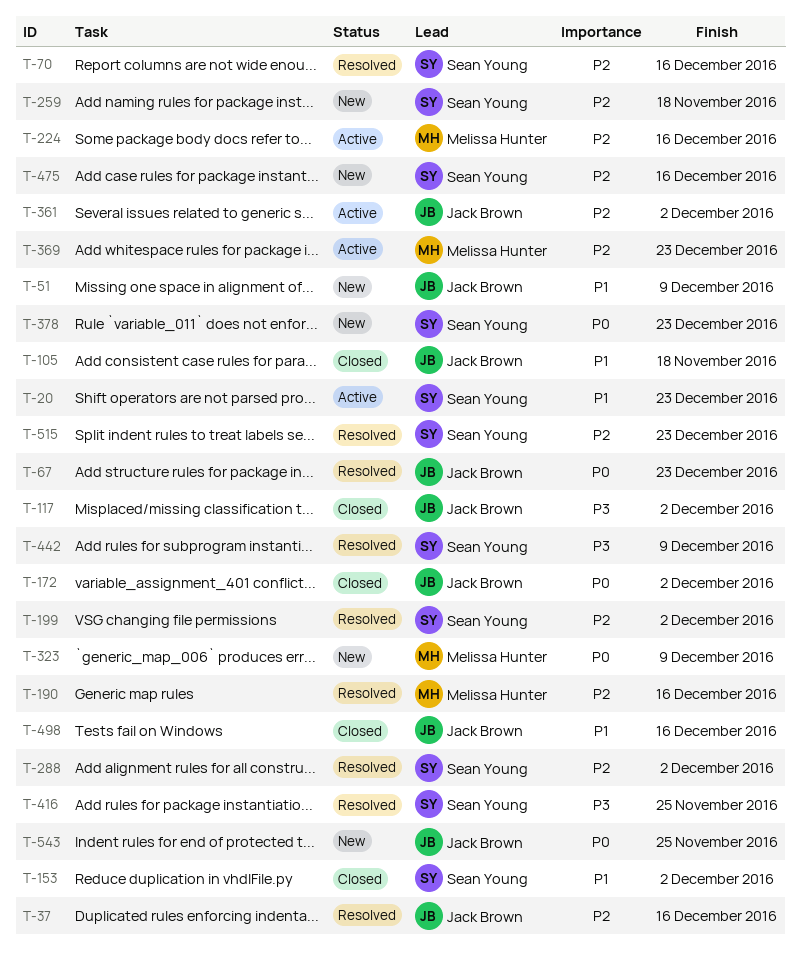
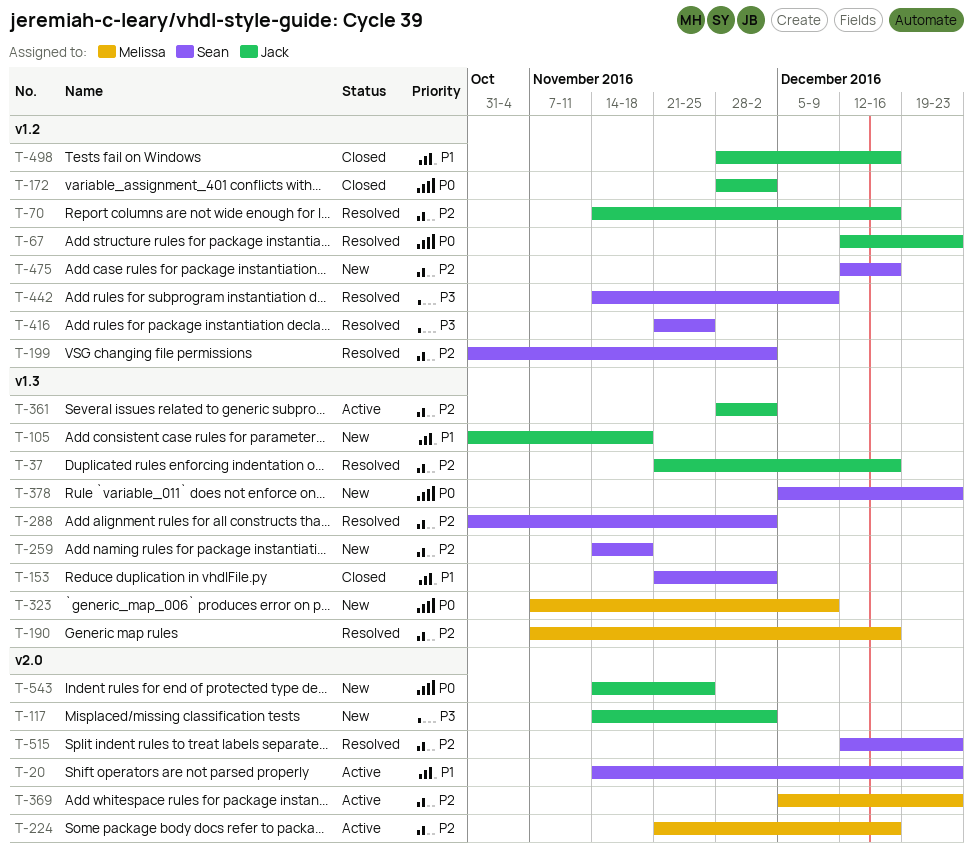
T-51: present -> none
T-70, owner: Sean Young -> Jack Brown
T-105, status: Closed -> New
T-117, status: Closed -> New

